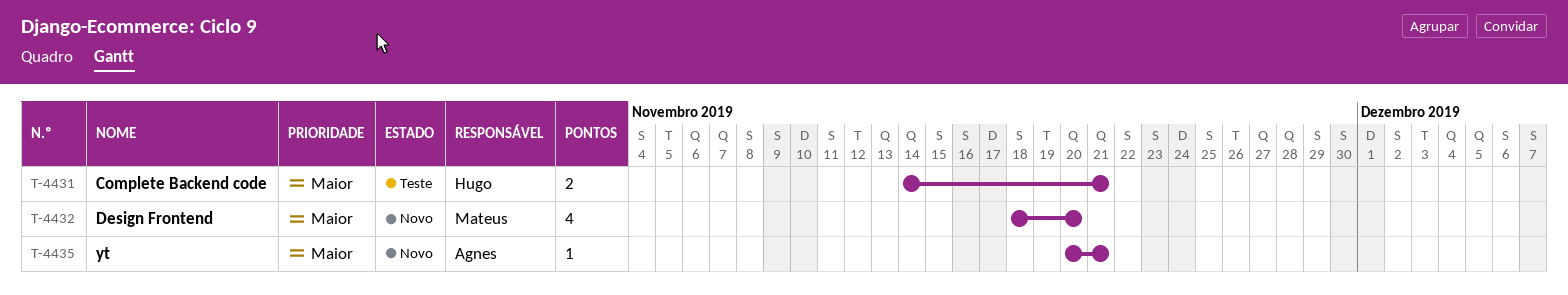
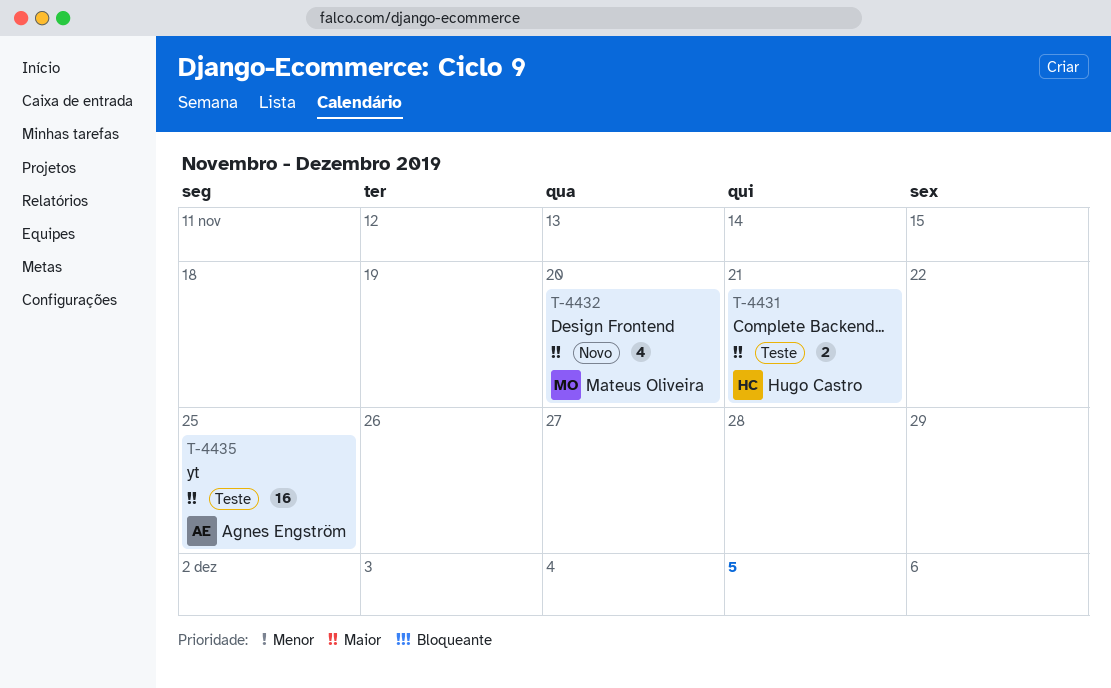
T-4435, status: Novo -> Teste
T-4435, estimate: 1 -> 16
T-4435, due: Nov 21 -> Nov 25

